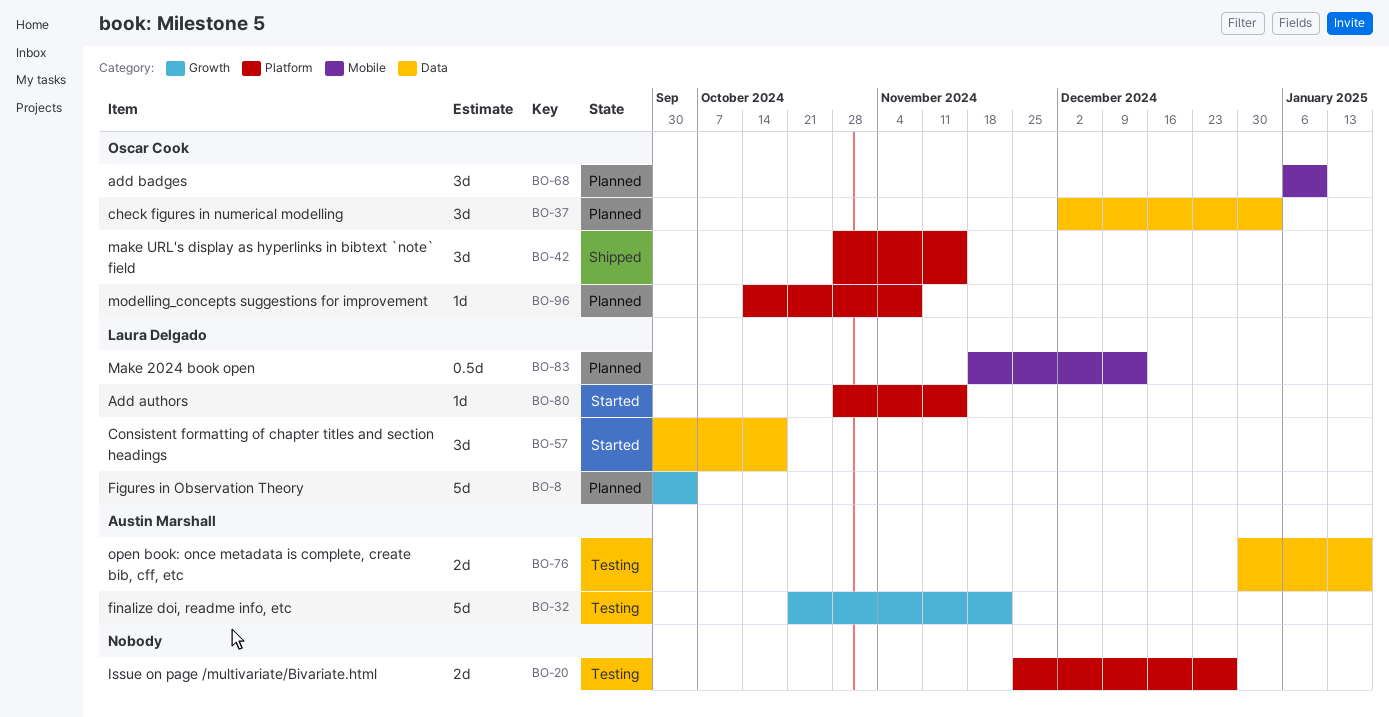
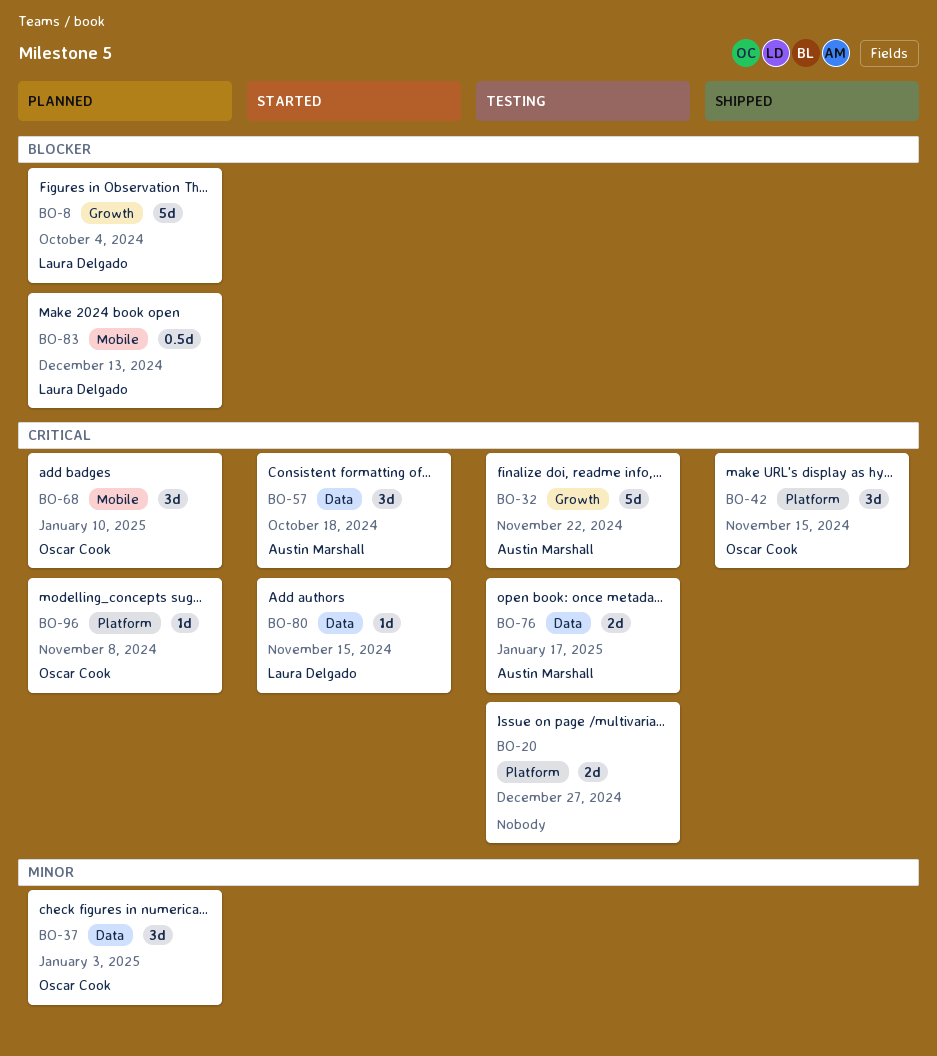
BO-57, owner: Laura Delgado -> Austin Marshall
BO-80, label: Platform -> Data

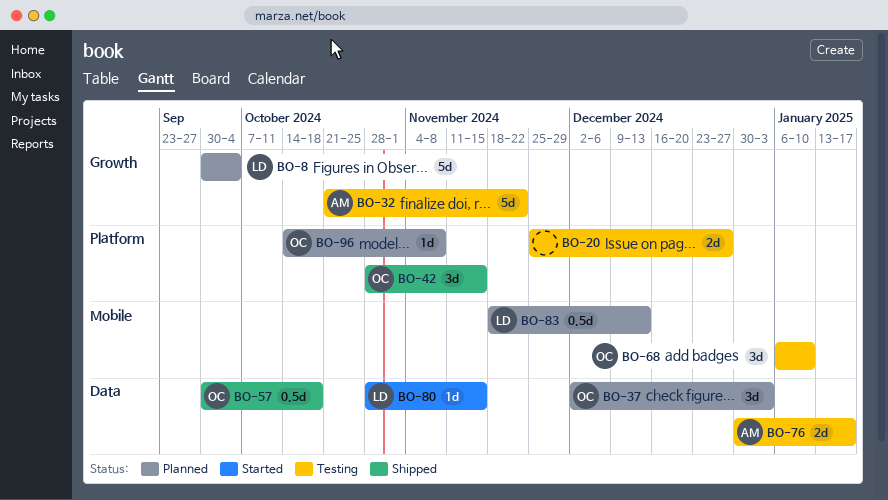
BO-57, status: Started -> Shipped
BO-57, owner: Austin Marshall -> Oscar Cook
BO-57, estimate: 3d -> 0.5d
BO-68, status: Planned -> Testing

